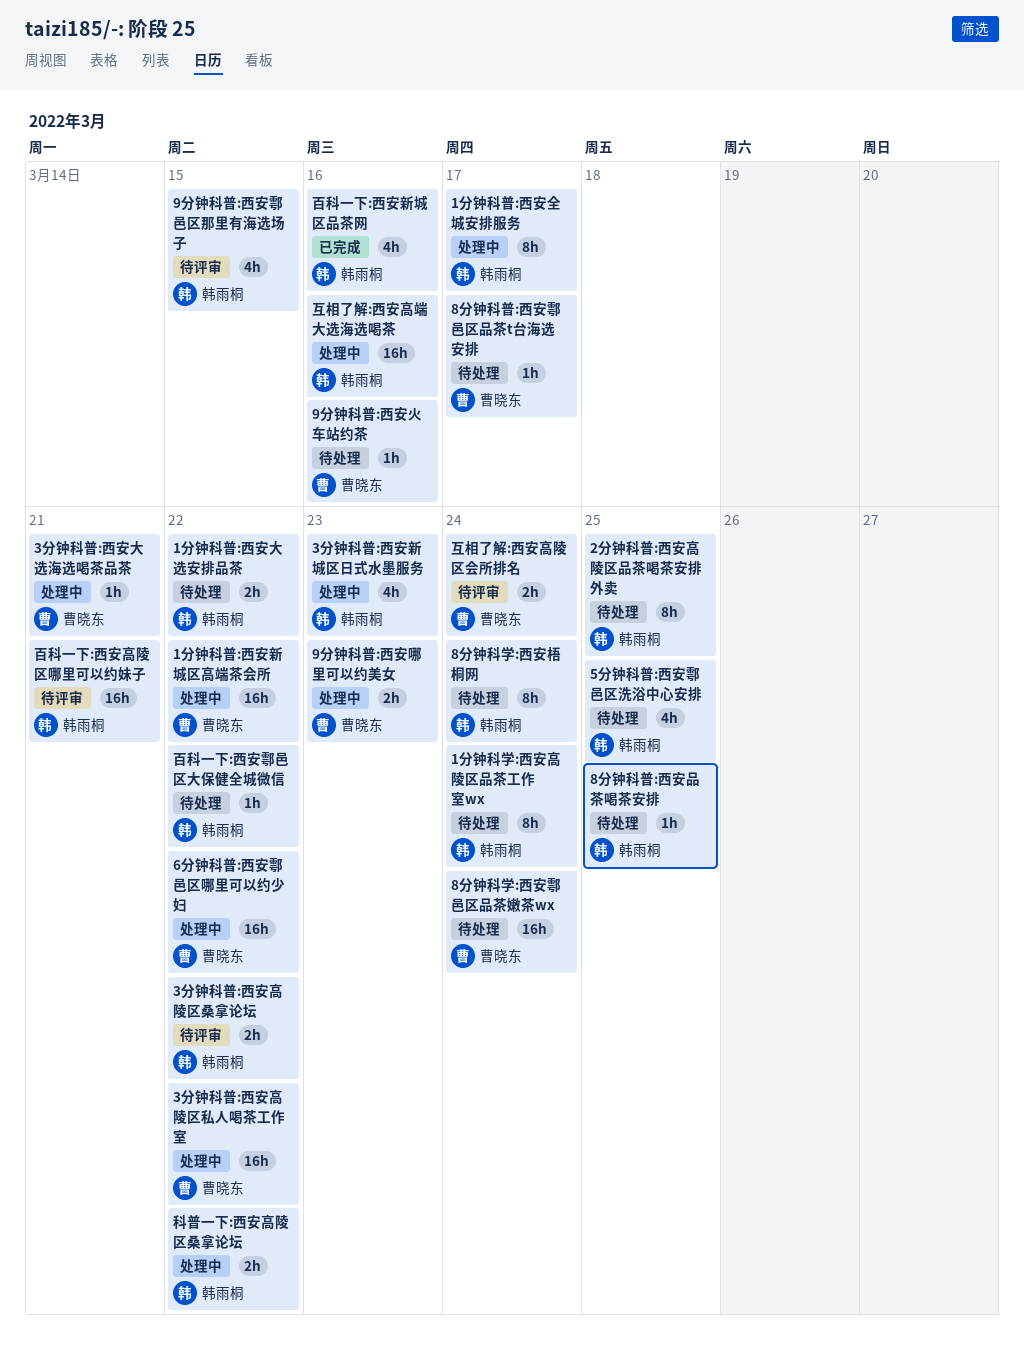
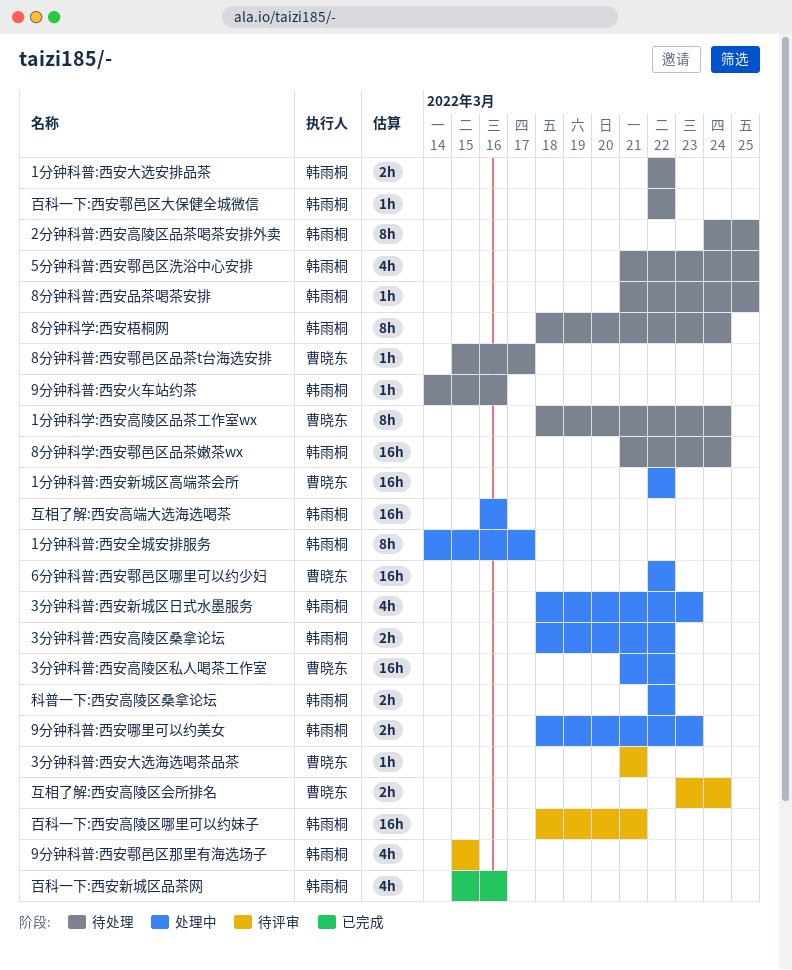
1分钟科学:西安高陵区品茶工作室wx, owner: 韩雨桐 -> 曹晓东
3分钟科普:西安大选海选喝茶品茶, status: 处理中 -> 待评审
3分钟科普:西安高陵区桑拿论坛, status: 待评审 -> 处理中
8分钟科学:西安鄠邑区品茶嫩茶wx, owner: 曹晓东 -> 韩雨桐
9分钟科普:西安哪里可以约美女, owner: 曹晓东 -> 韩雨桐
9分钟科普:西安火车站约茶, owner: 曹晓东 -> 韩雨桐

